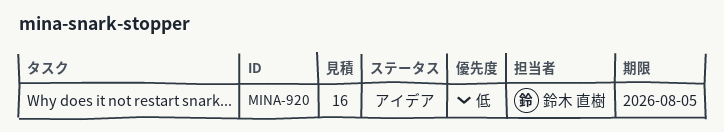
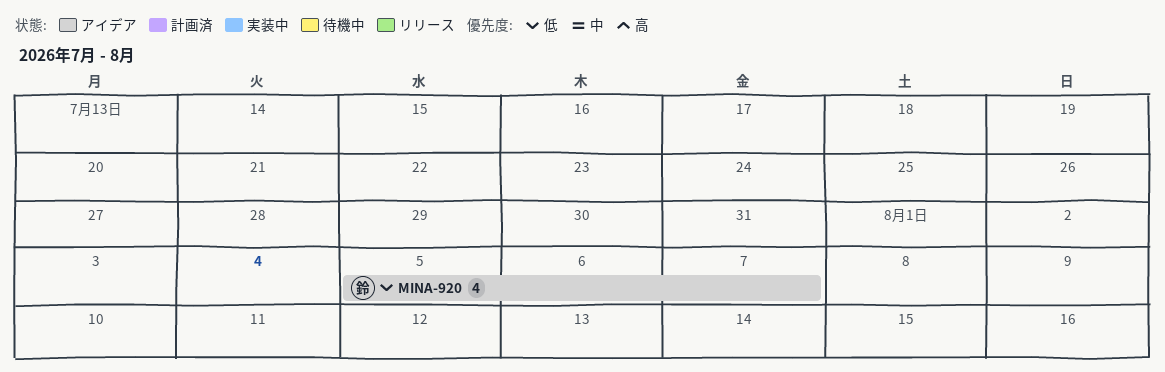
MINA-920, estimate: 16 -> 4
MINA-920, due: Aug 5 -> Aug 7

